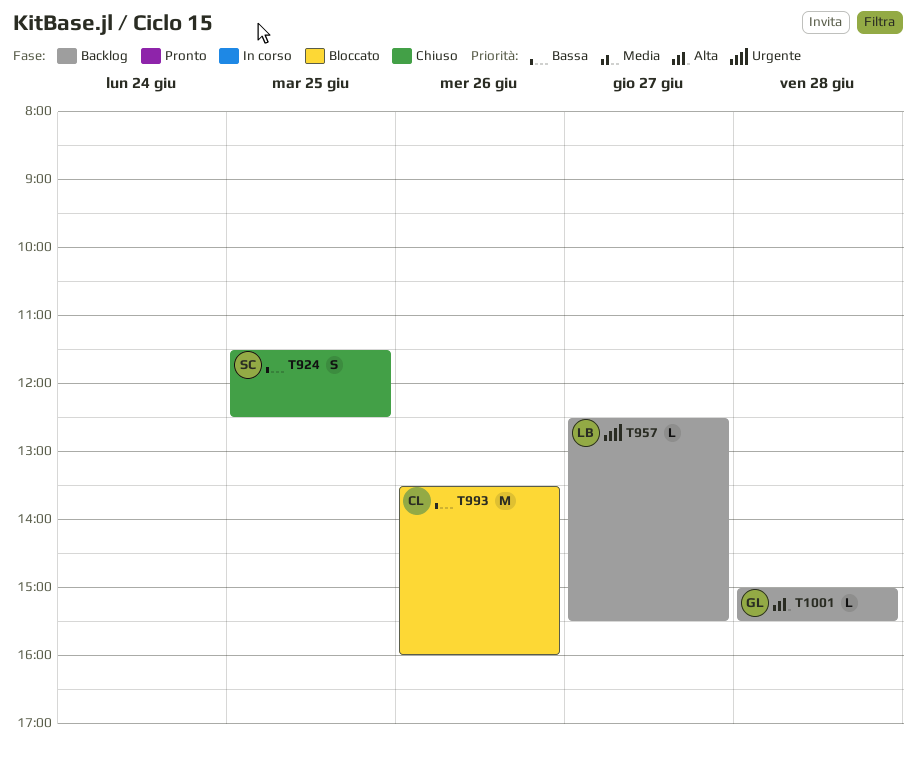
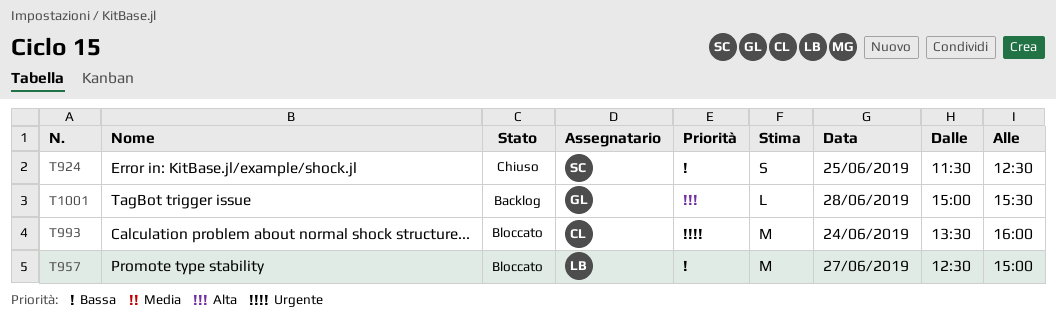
T957, status: Backlog -> Bloccato
T957, priority: Urgente -> Bassa
T957, estimate: L -> M
T957, ends: 15:30 -> 15:00
T993, priority: Bassa -> Urgente
T993, day: Jun 26 -> Jun 24

